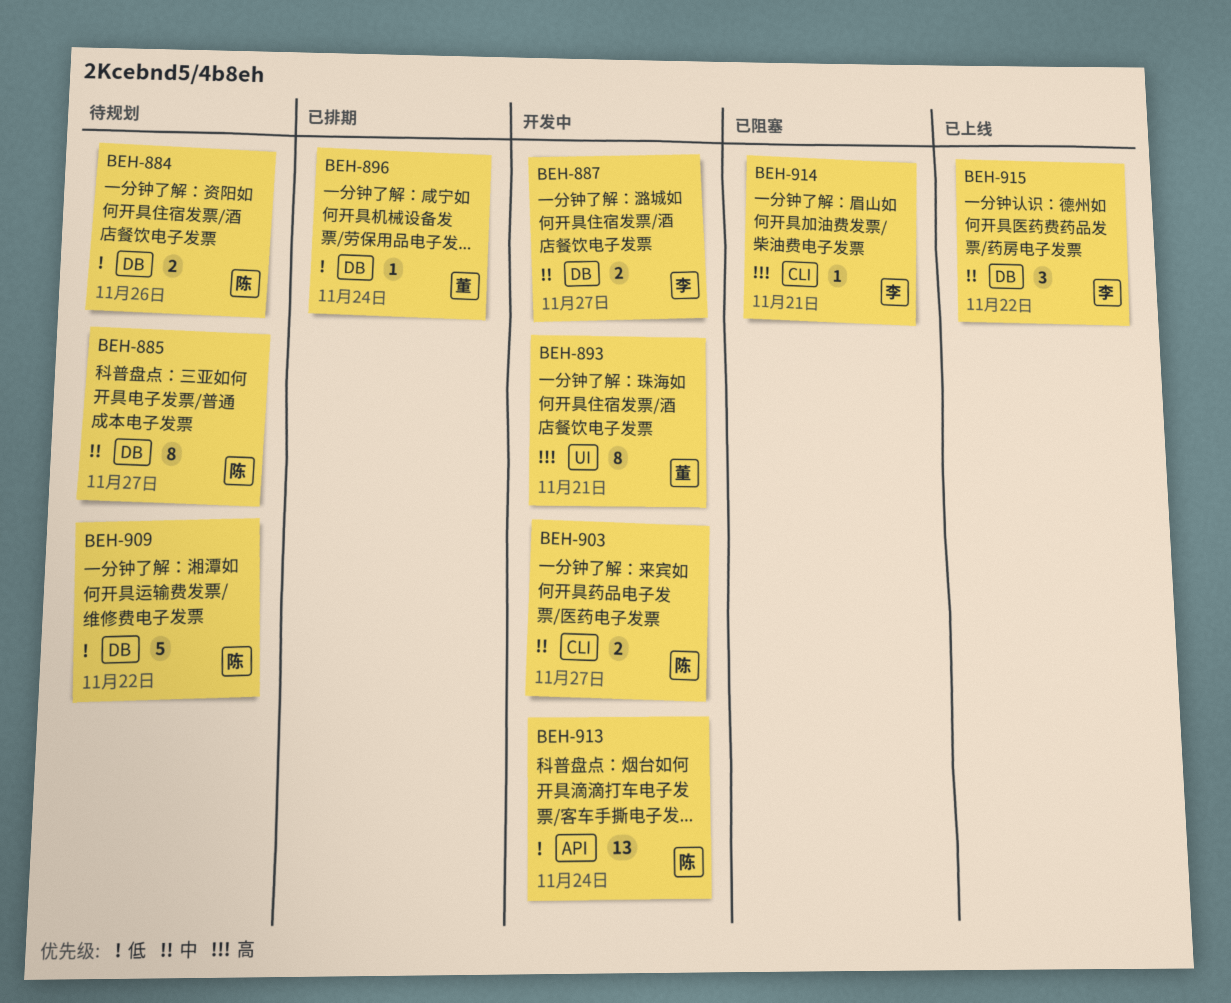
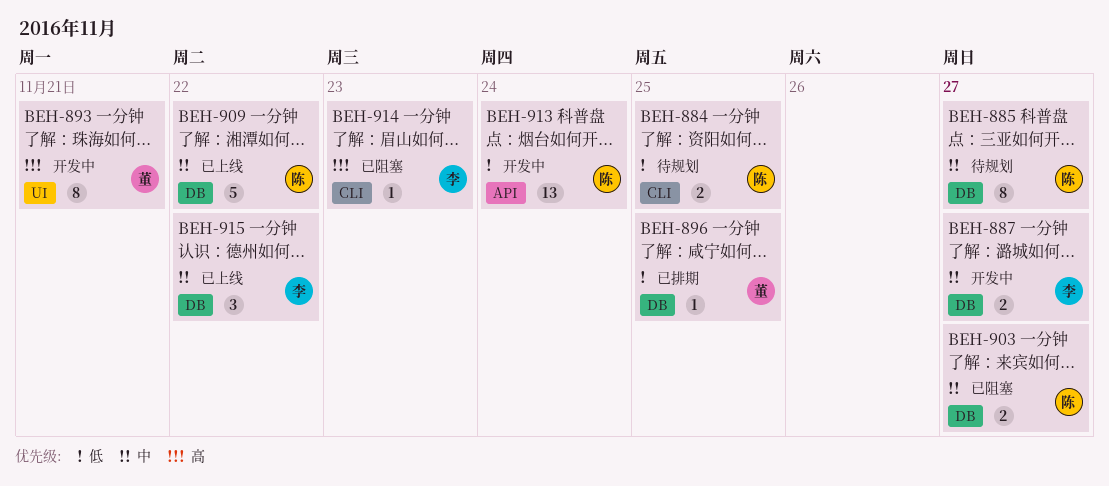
BEH-884, label: DB -> CLI
BEH-884, due: Nov 26 -> Nov 25
BEH-896, due: Nov 24 -> Nov 25
BEH-903, status: 开发中 -> 已阻塞
BEH-903, label: CLI -> DB
BEH-909, status: 待规划 -> 已上线
BEH-909, priority: 低 -> 中
BEH-914, due: Nov 21 -> Nov 23

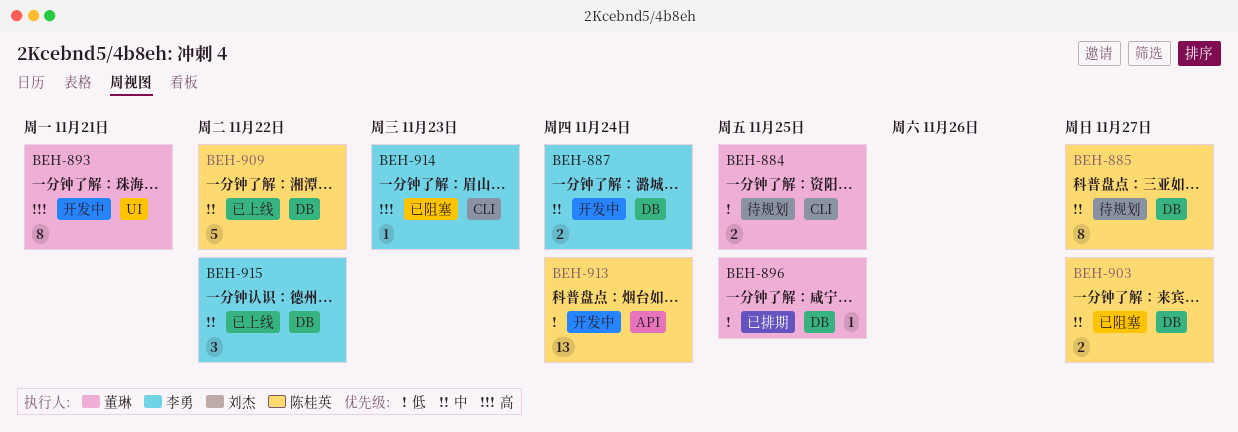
BEH-884, owner: 陈桂英 -> 董琳
BEH-887, due: Nov 27 -> Nov 24

